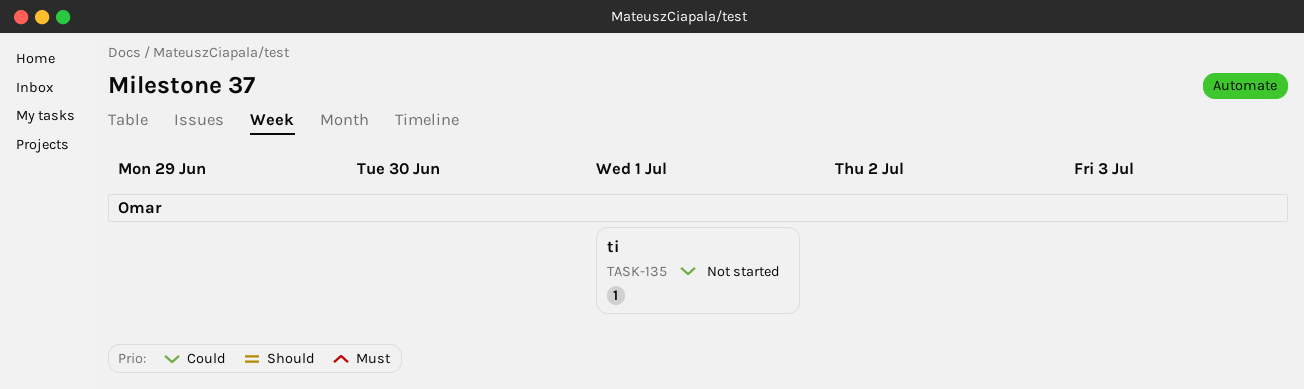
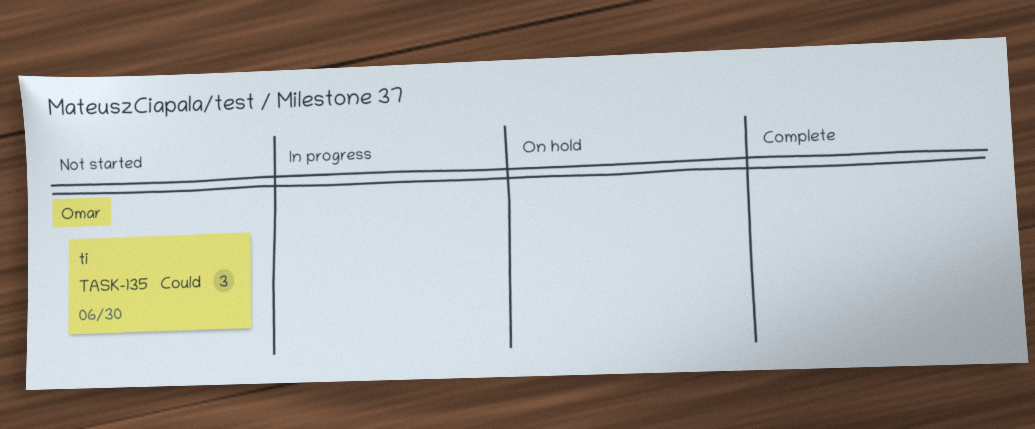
TASK-135, estimate: 1 -> 3
TASK-135, due: Jul 1 -> Jun 30

